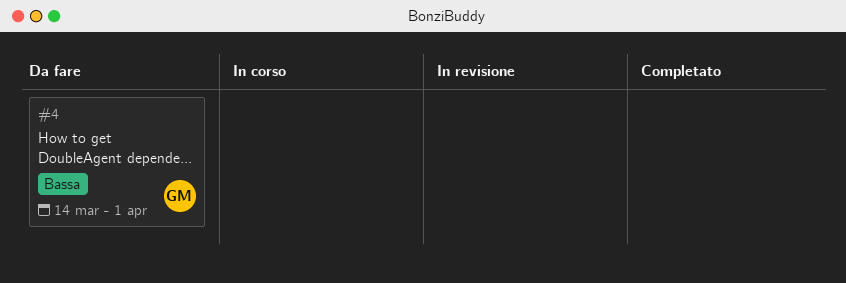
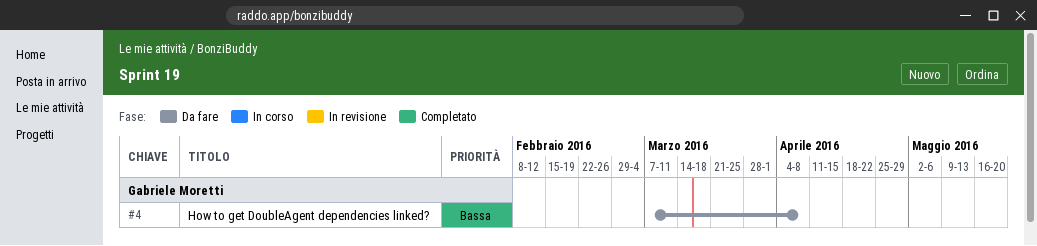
#4, start: Mar 14 -> Mar 7
#4, due: Apr 1 -> Apr 8

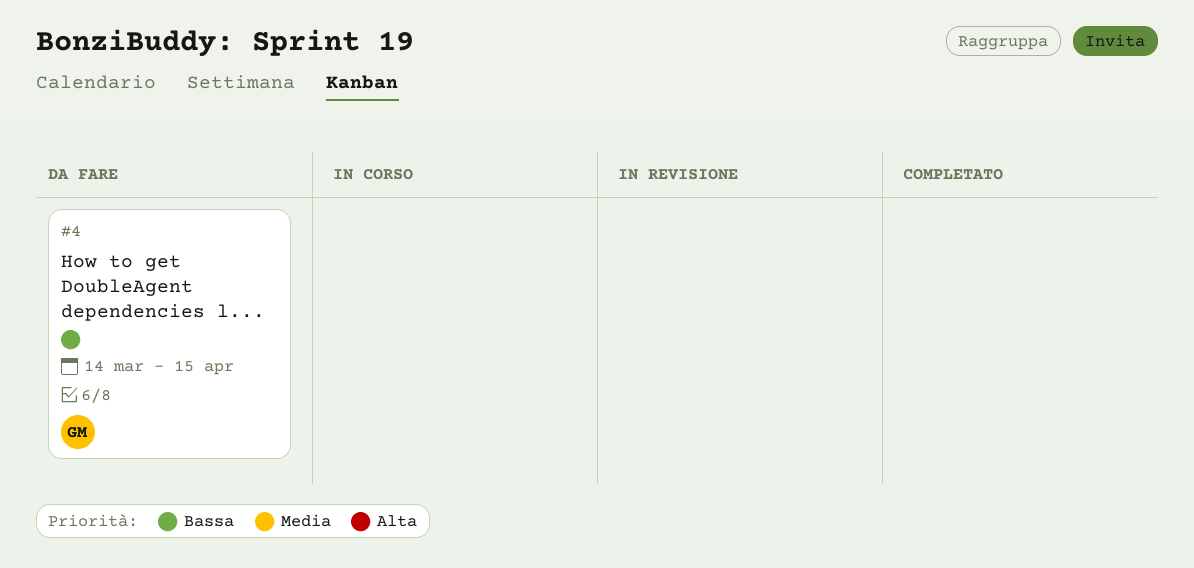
#4, start: Mar 7 -> Mar 14
#4, due: Apr 8 -> Apr 15

